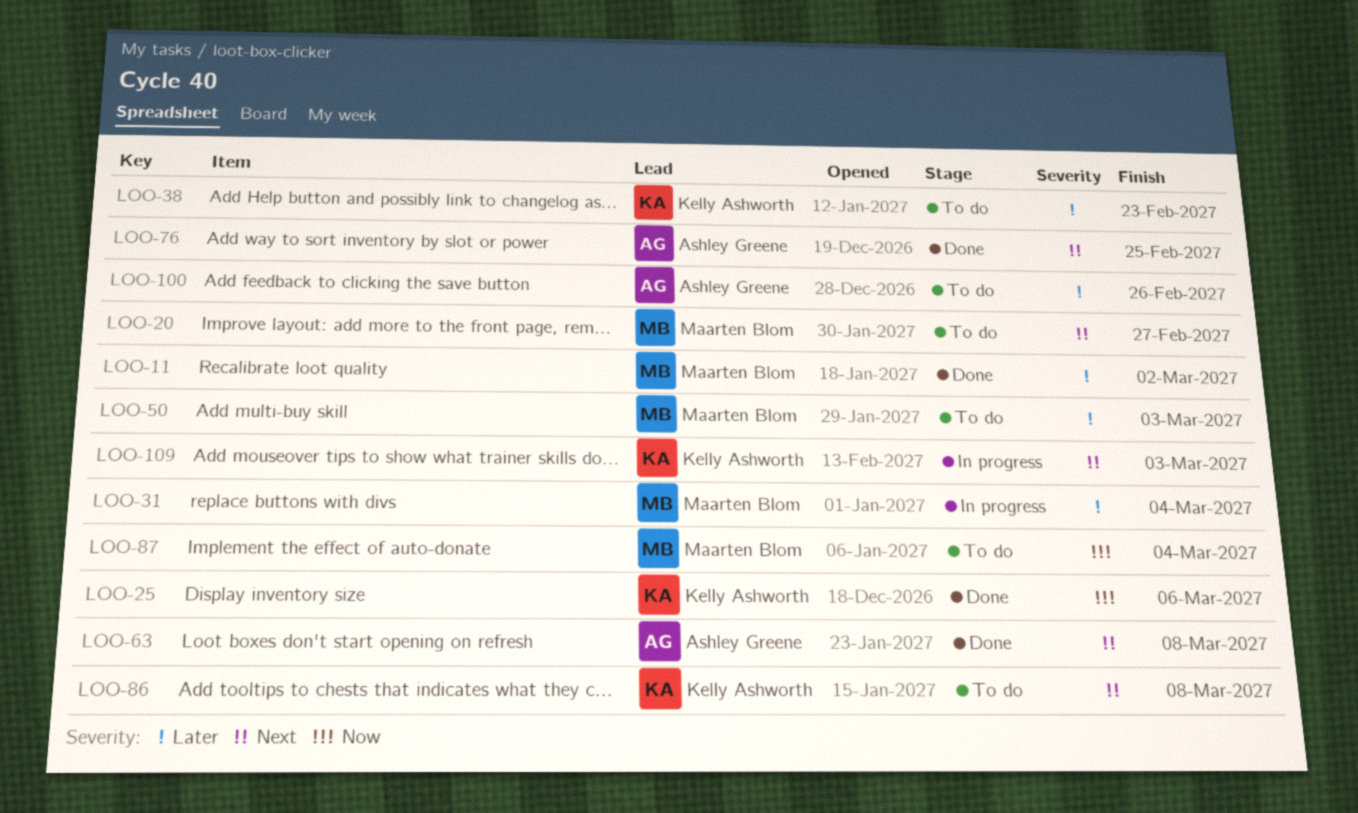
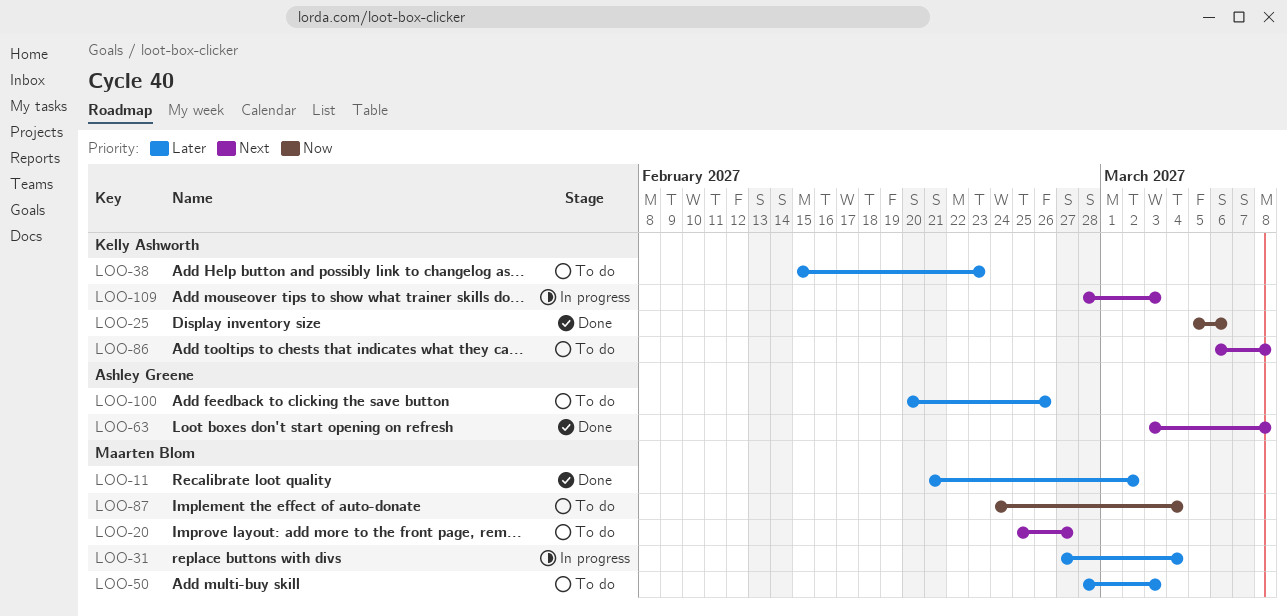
LOO-76: present -> none

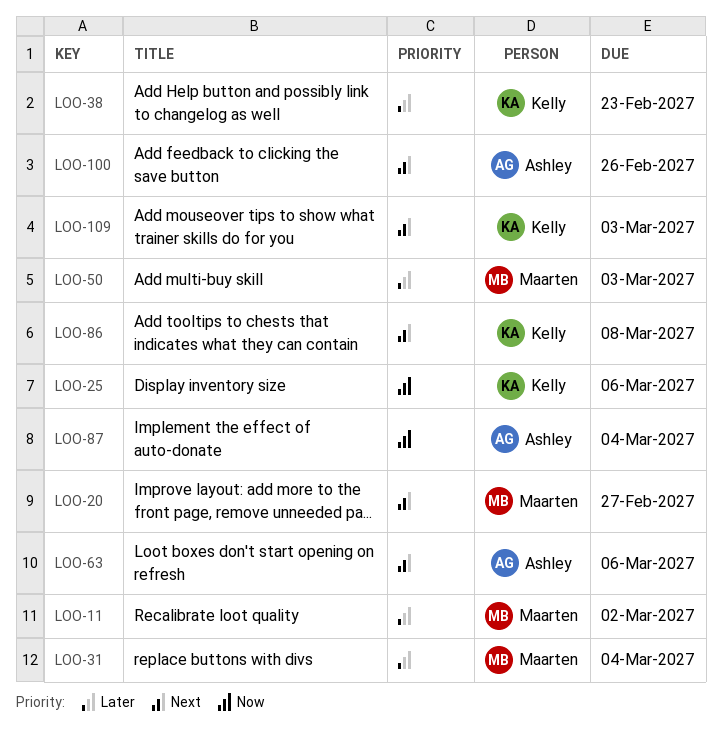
LOO-63, due: Mar 8 -> Mar 6
LOO-87, owner: Maarten Blom -> Ashley Greene
LOO-100, priority: Later -> Next

